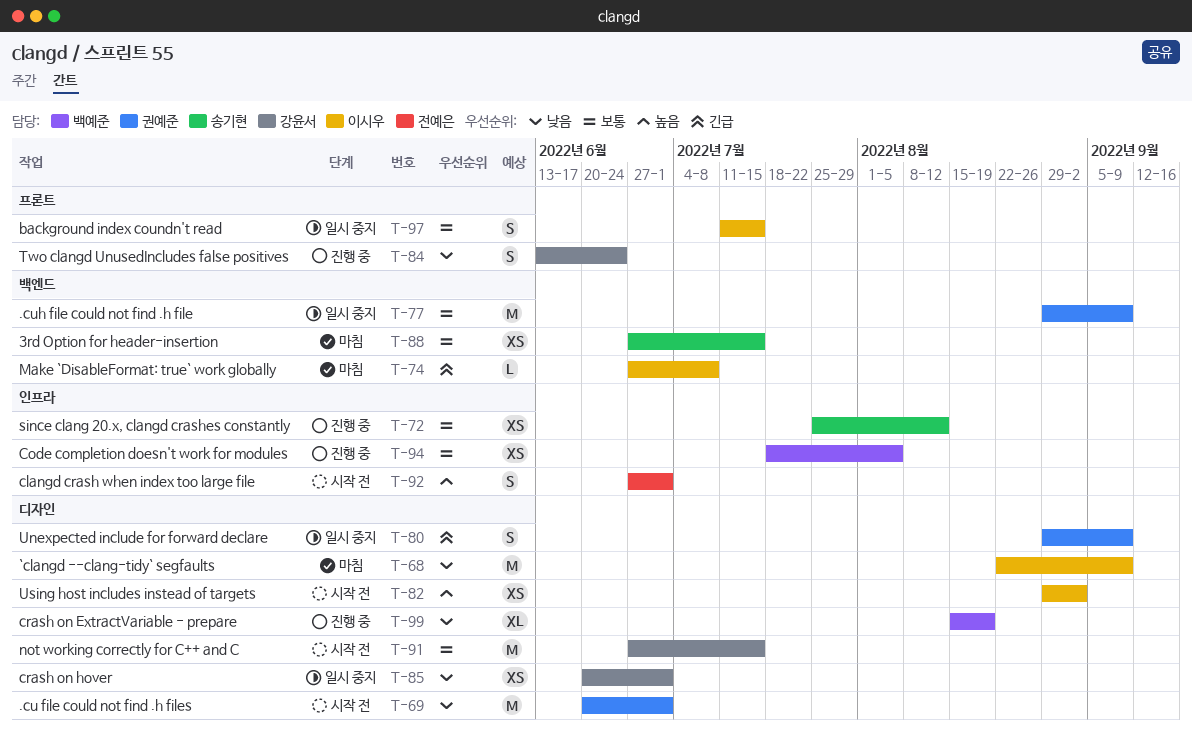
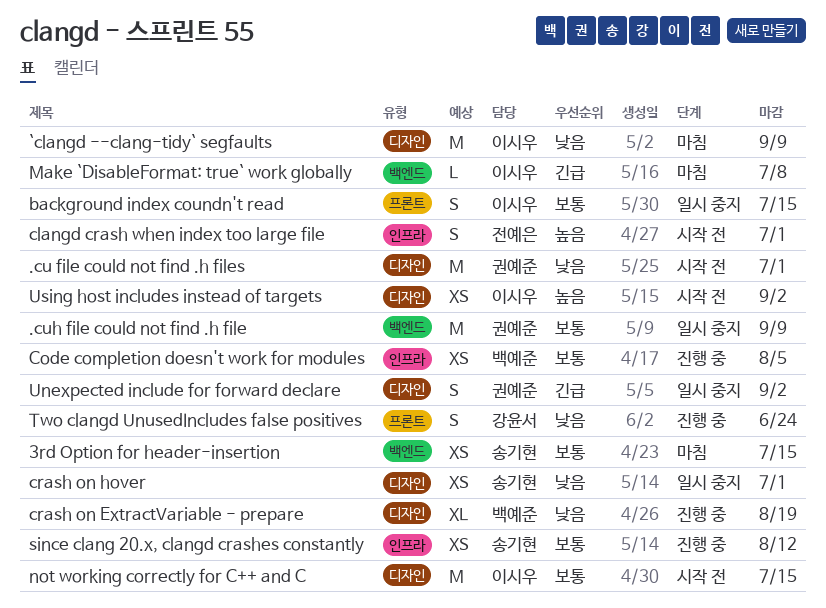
crash on hover, owner: 강윤서 -> 송기현
not working correctly for C++ and C, owner: 강윤서 -> 이시우
Unexpected include for forward declare, due: Sep 9 -> Sep 2

